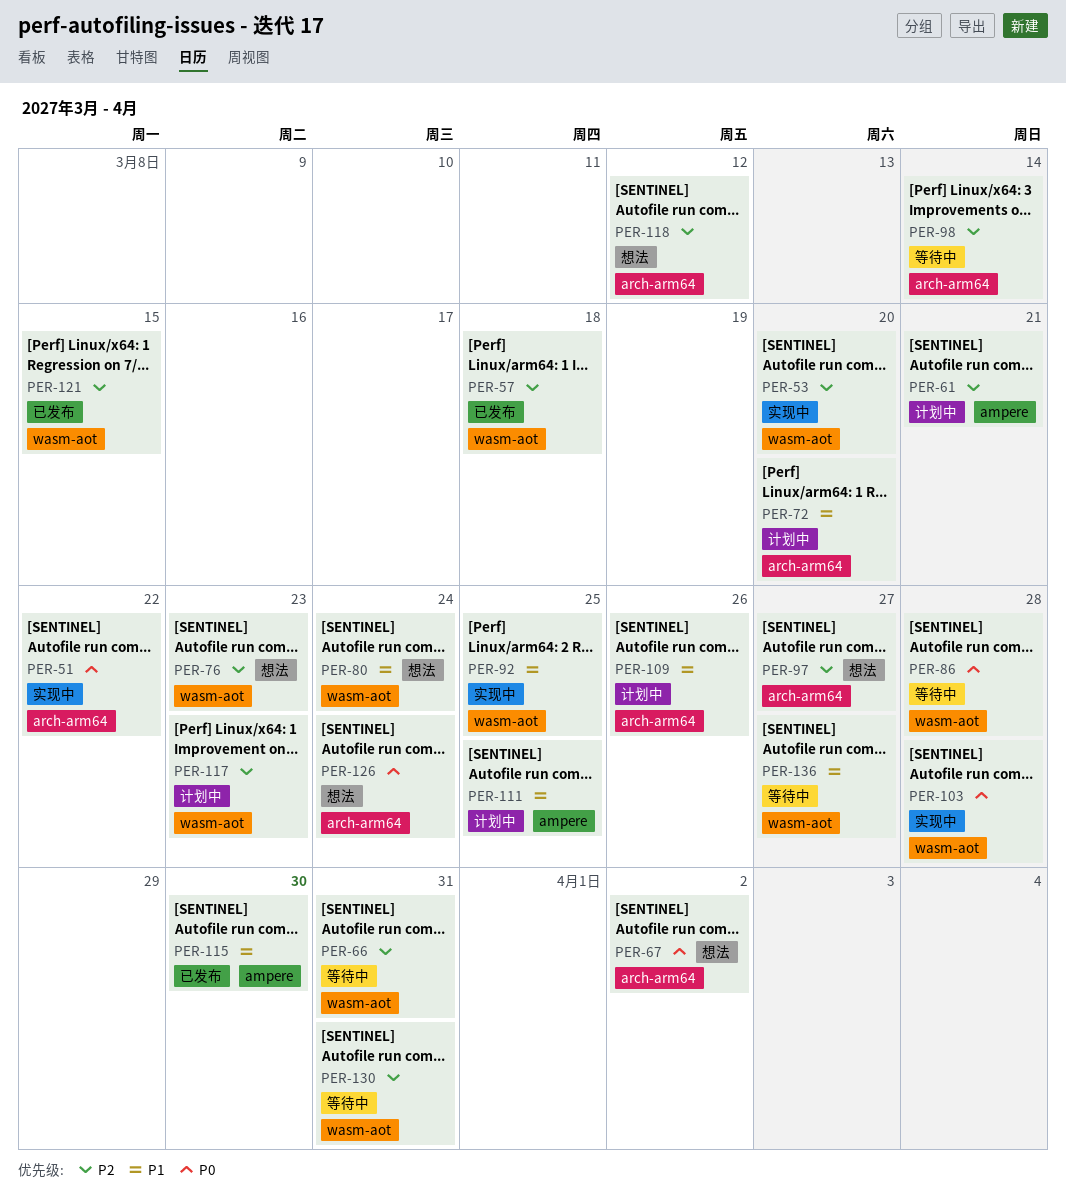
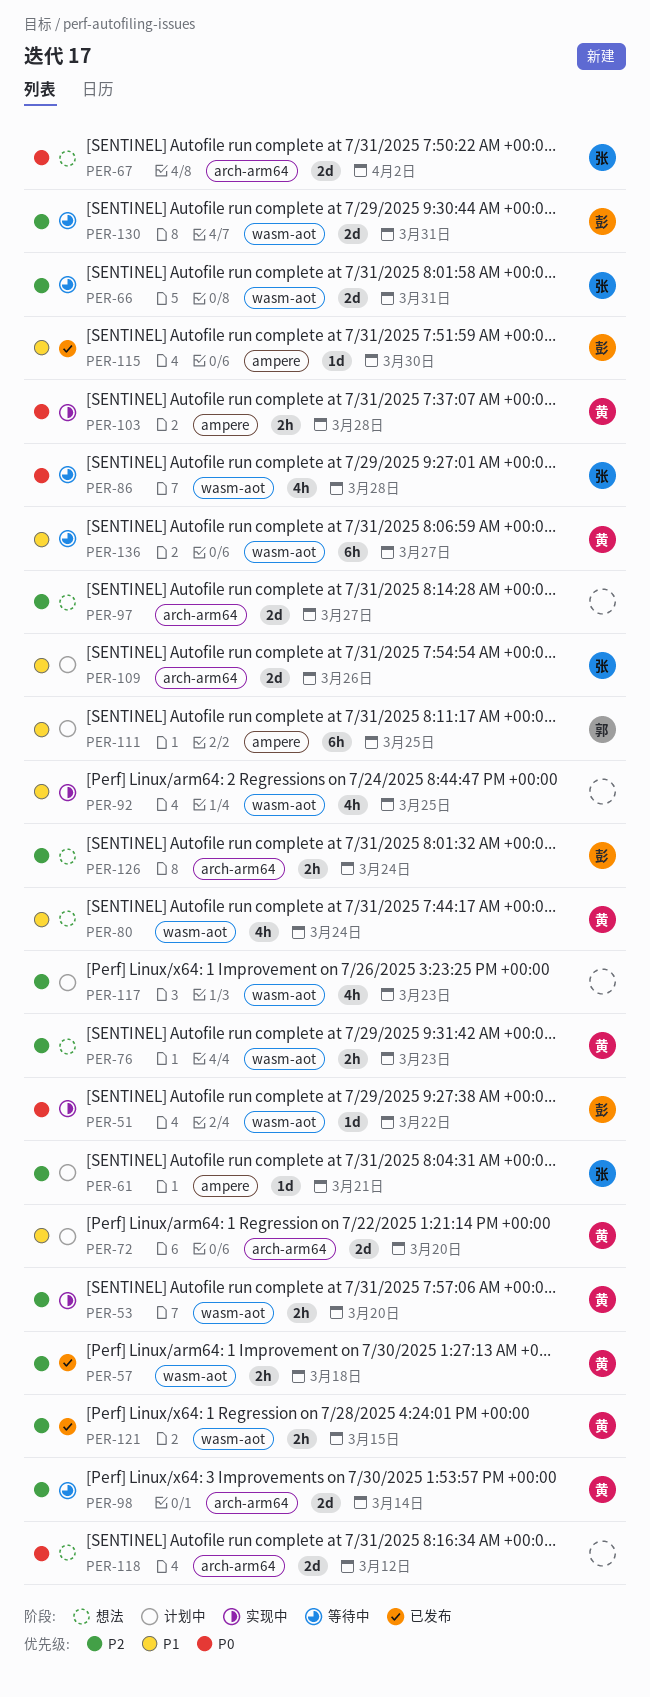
PER-51, label: arch-arm64 -> wasm-aot
PER-103, label: wasm-aot -> ampere
PER-118, priority: P2 -> P0
PER-126, priority: P0 -> P2

